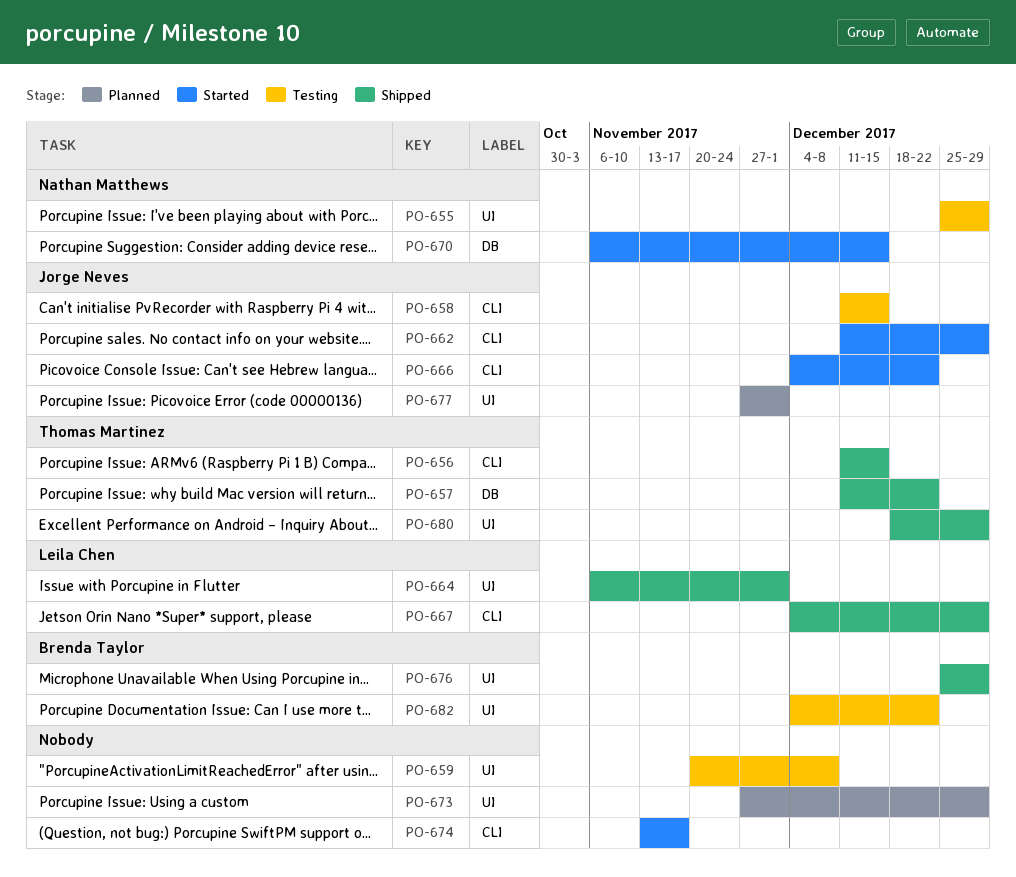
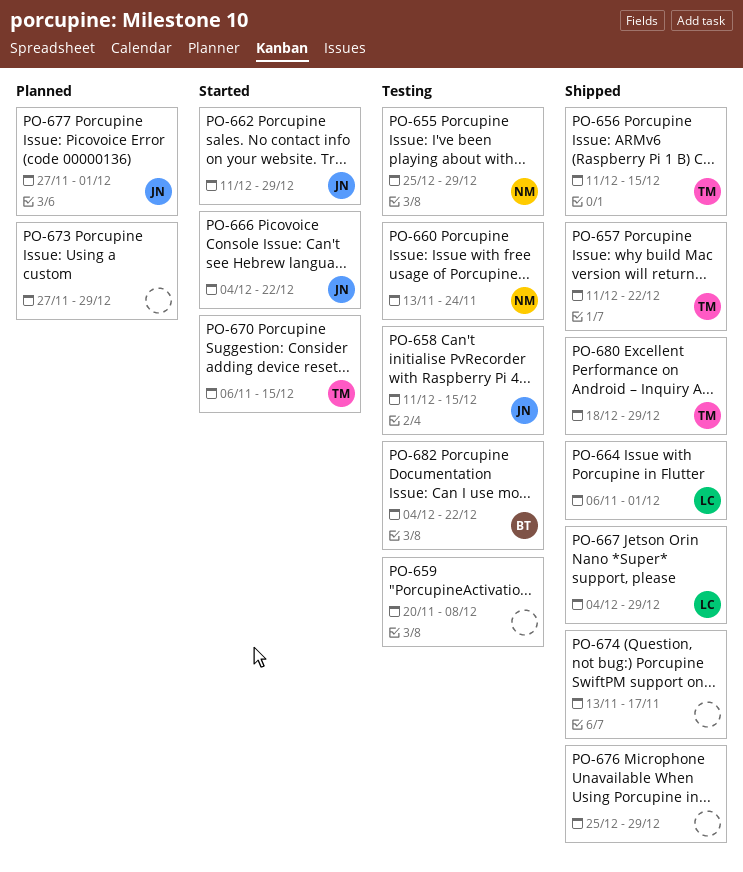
PO-660: none -> present
PO-670, owner: Nathan Matthews -> Thomas Martinez
PO-674, status: Started -> Shipped
PO-676, owner: Brenda Taylor -> none

